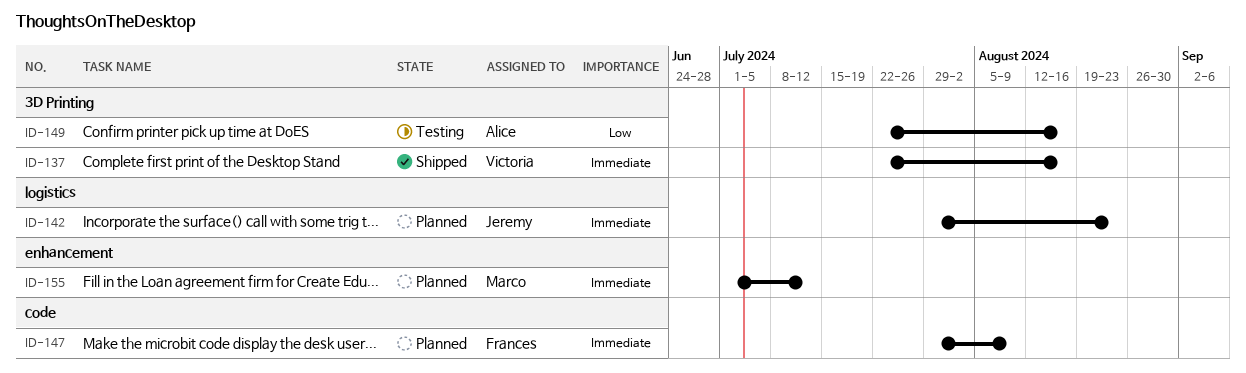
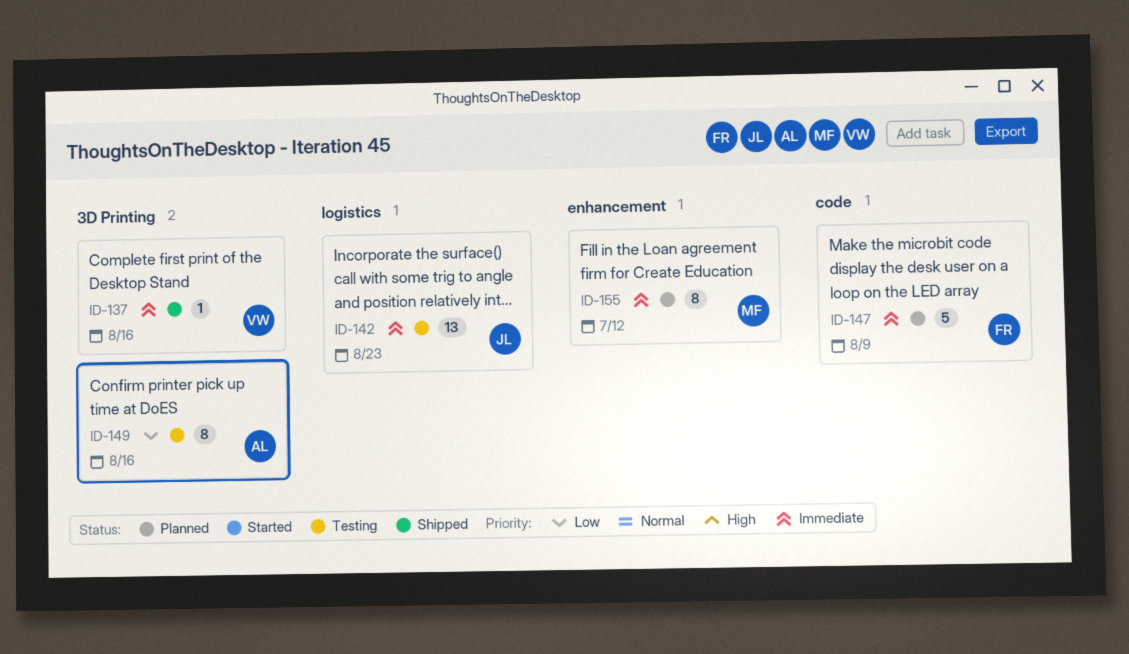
ID-142, status: Planned -> Testing

